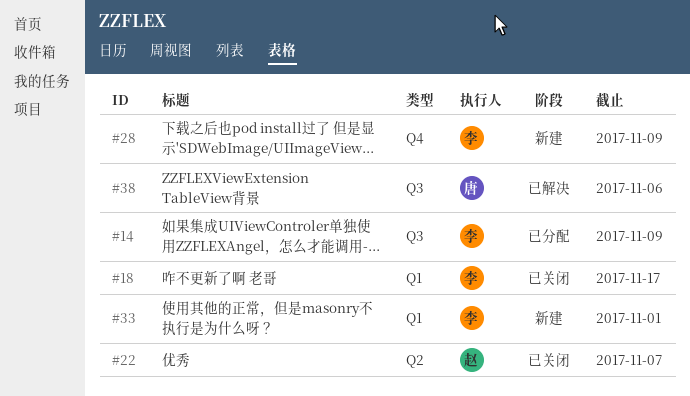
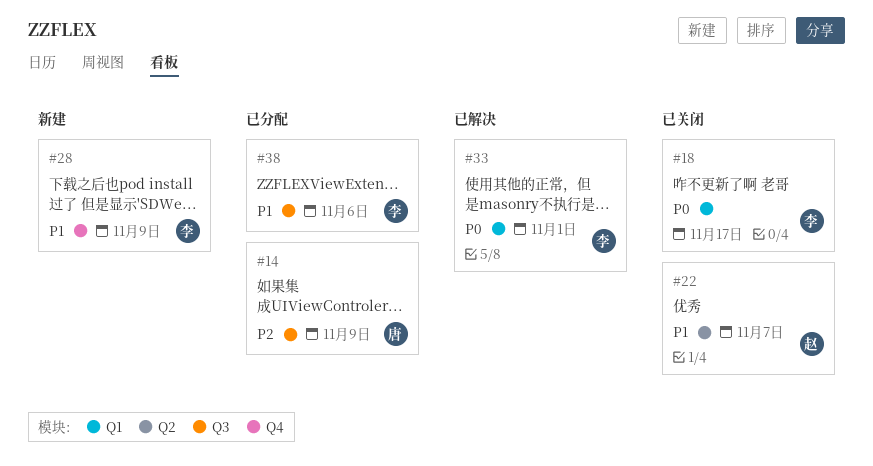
#14, owner: 李 -> 唐
#33, status: 新建 -> 已解决
#38, status: 已解决 -> 已分配
#38, owner: 唐 -> 李

